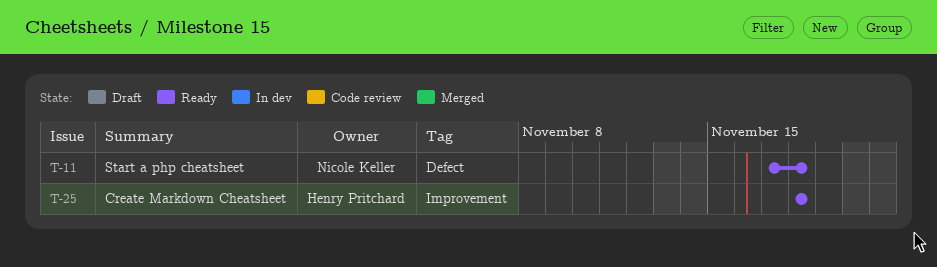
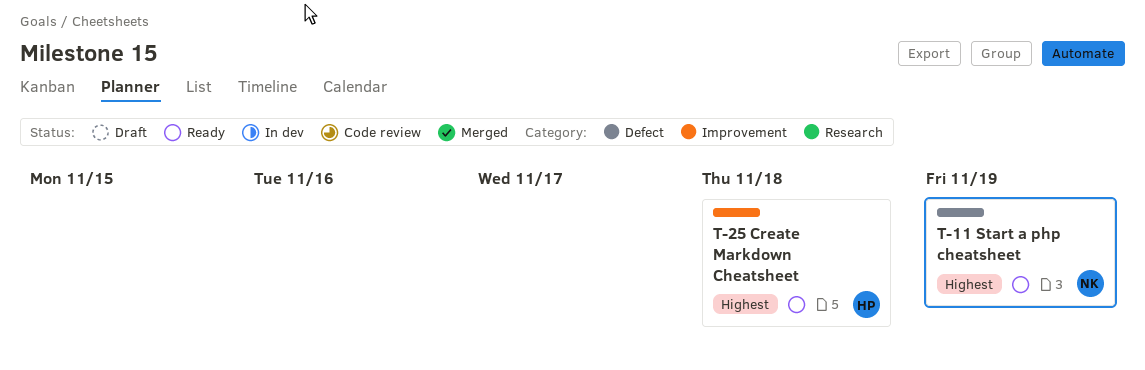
T-11, due: Nov 18 -> Nov 19

